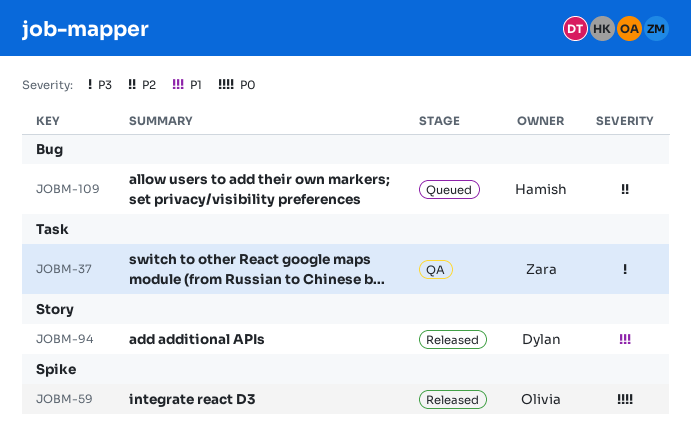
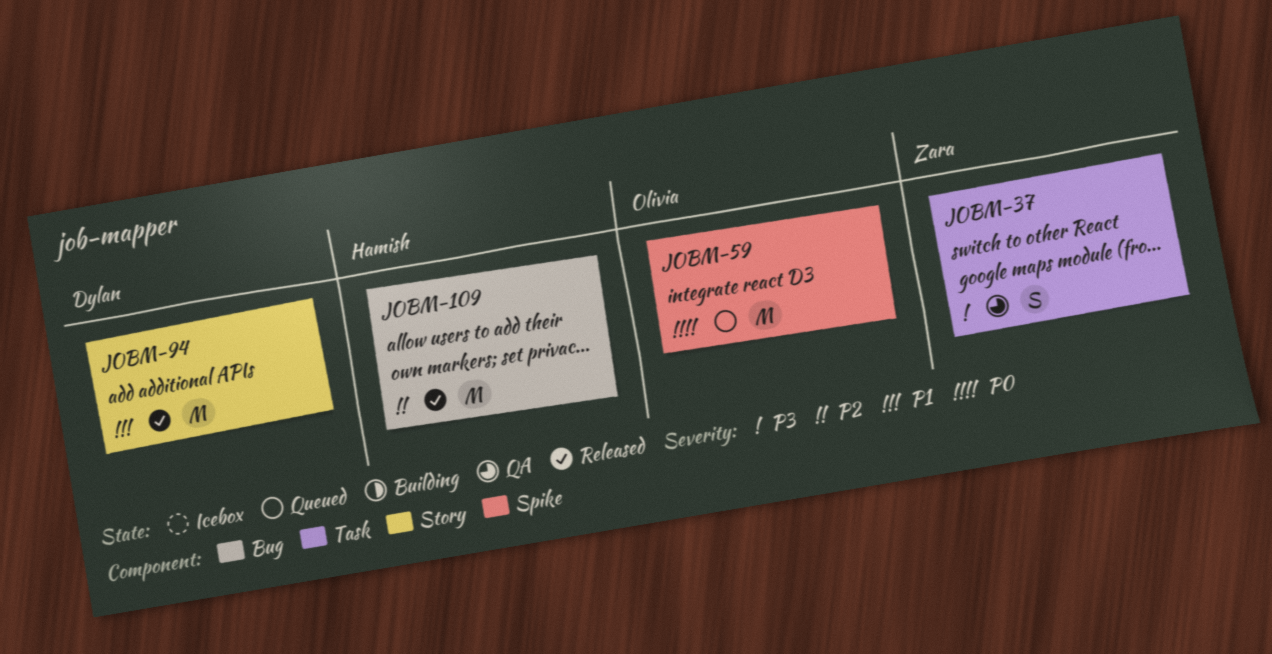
JOBM-59, status: Released -> Queued
JOBM-109, status: Queued -> Released

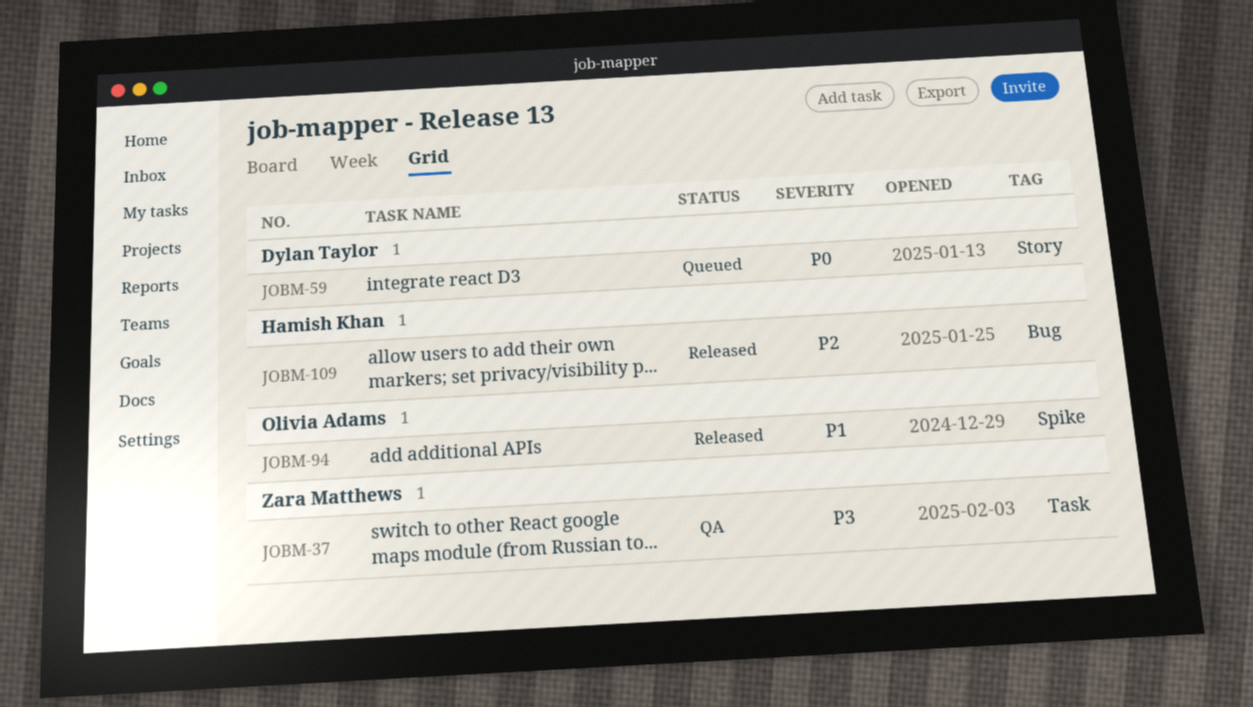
JOBM-59, owner: Olivia Adams -> Dylan Taylor
JOBM-59, label: Spike -> Story
JOBM-94, owner: Dylan Taylor -> Olivia Adams
JOBM-94, label: Story -> Spike

